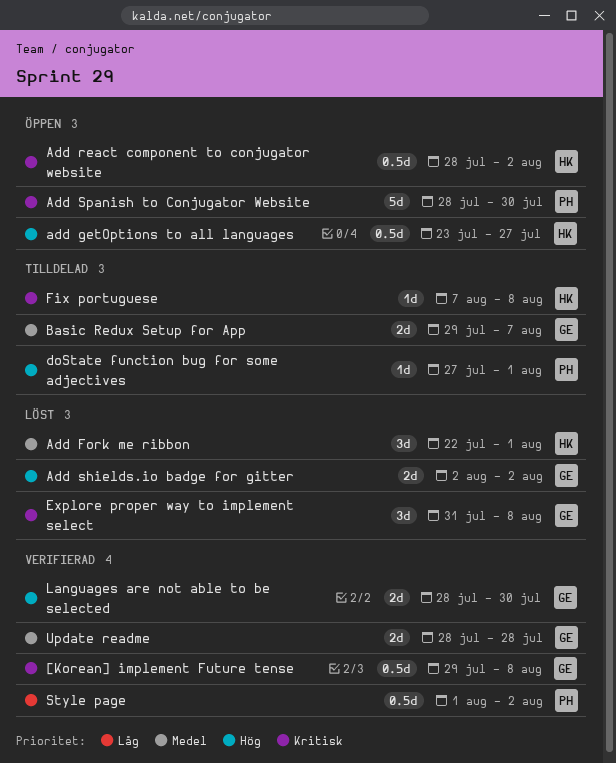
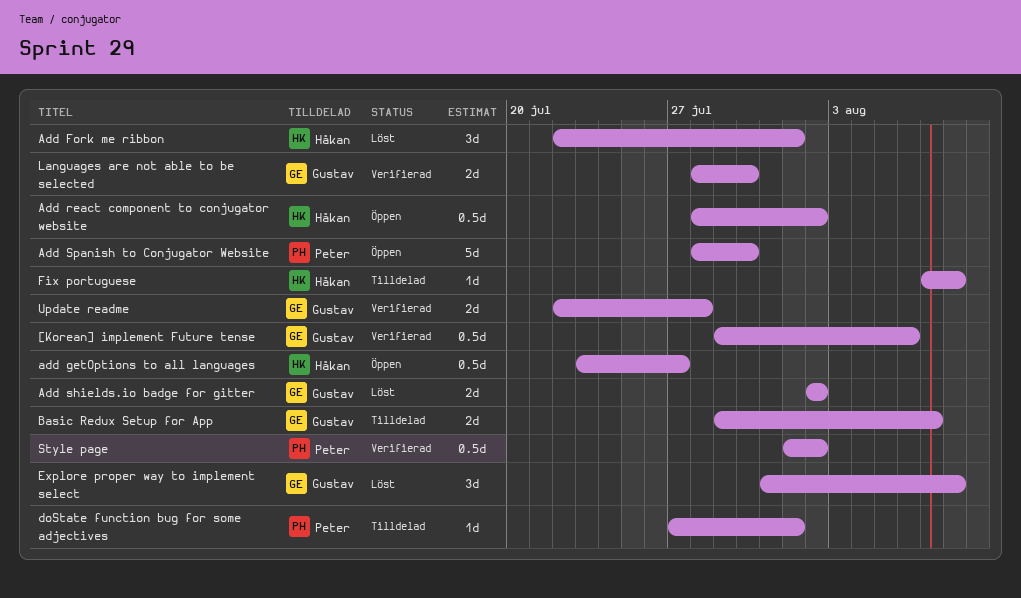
[Korean] implement Future tense, due: Aug 8 -> Aug 6
Update readme, start: Jul 28 -> Jul 22

